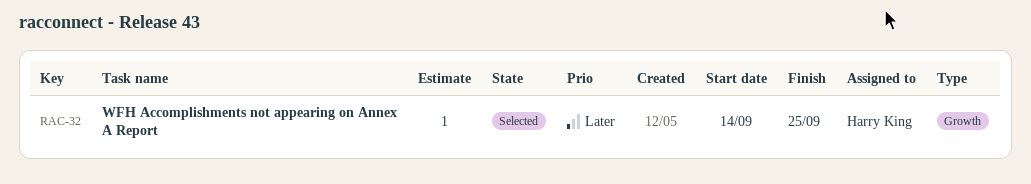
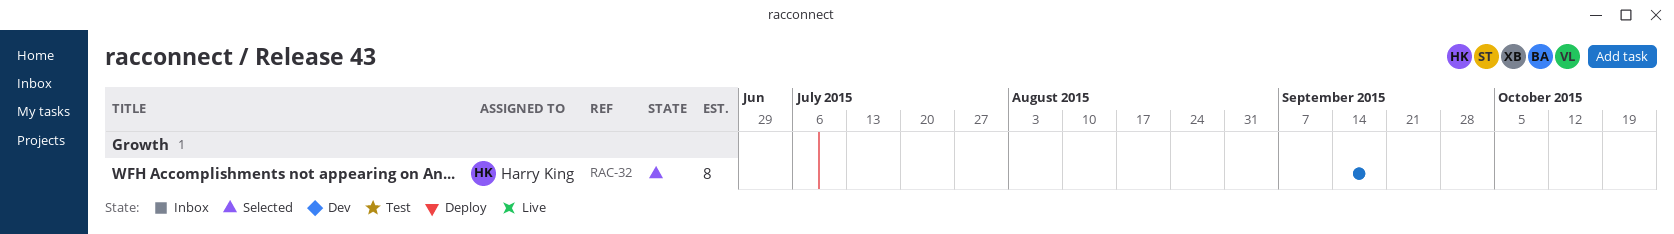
RAC-32, estimate: 1 -> 8
RAC-32, due: Sep 25 -> Sep 18

